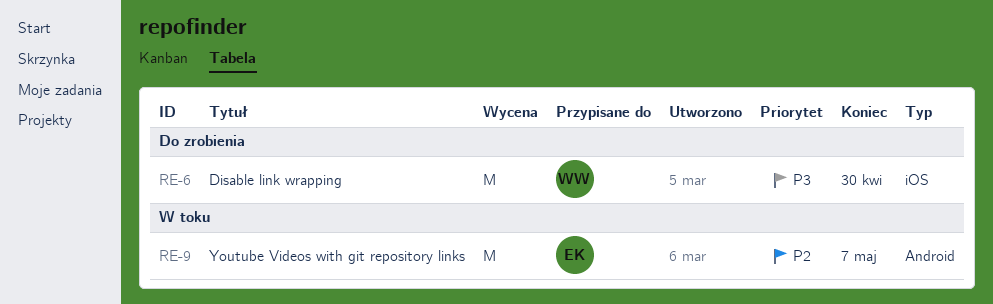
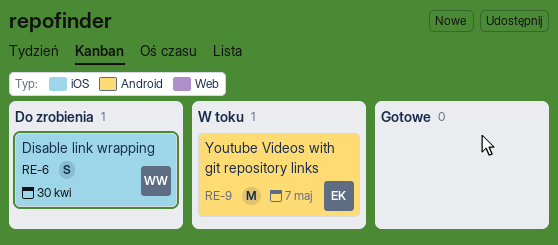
RE-6, estimate: M -> S

